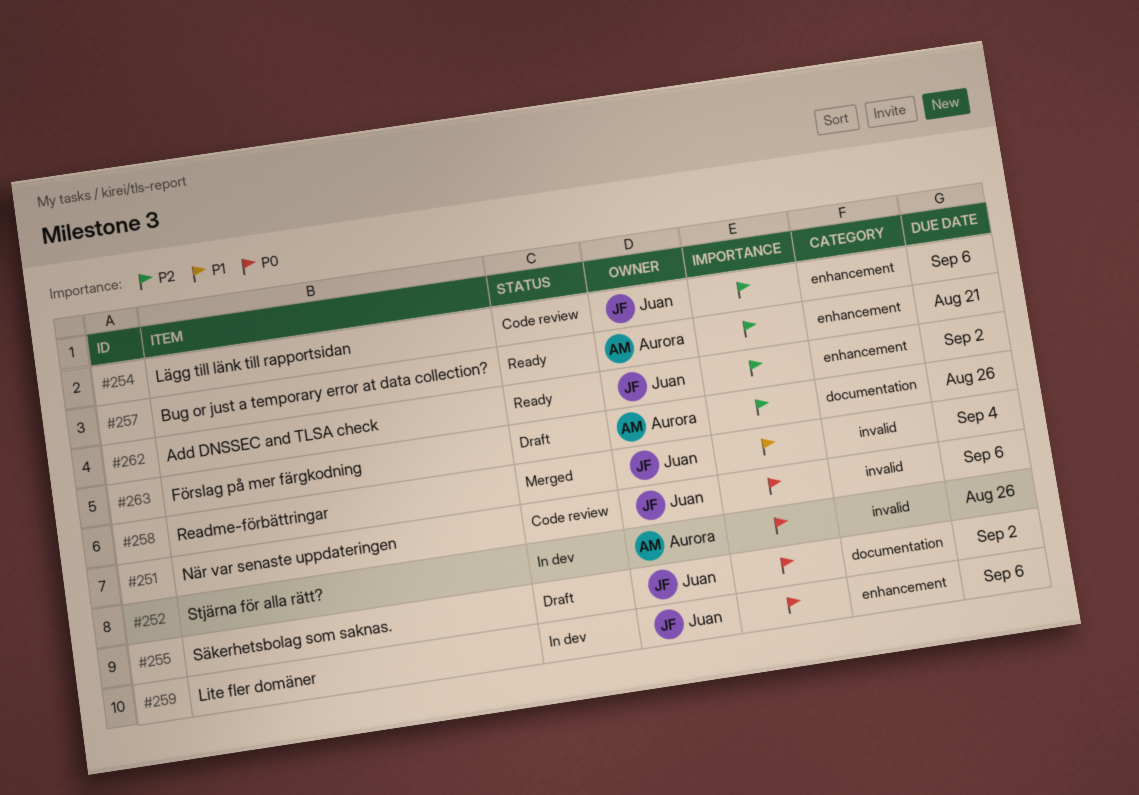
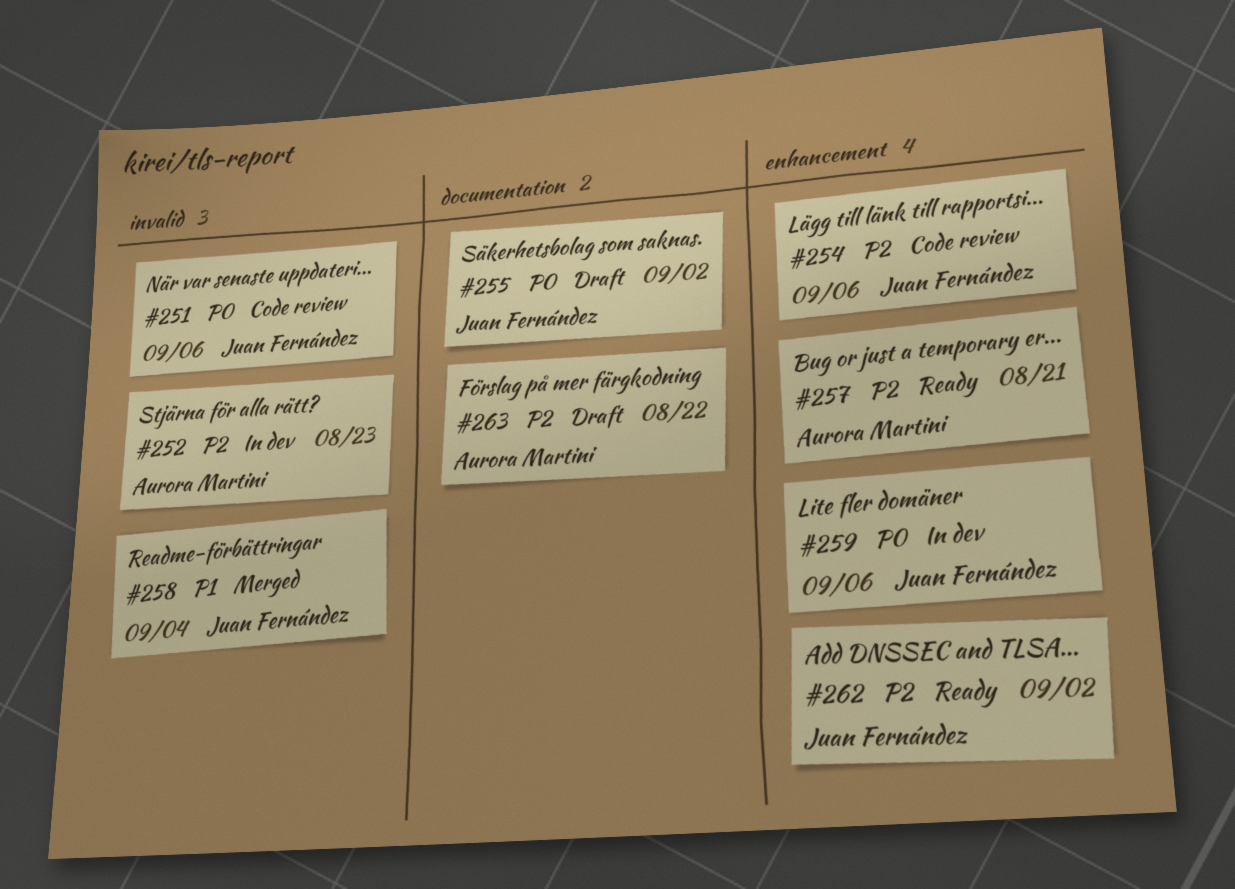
#252, priority: P0 -> P2
#252, due: Aug 26 -> Aug 23
#263, due: Aug 26 -> Aug 22

